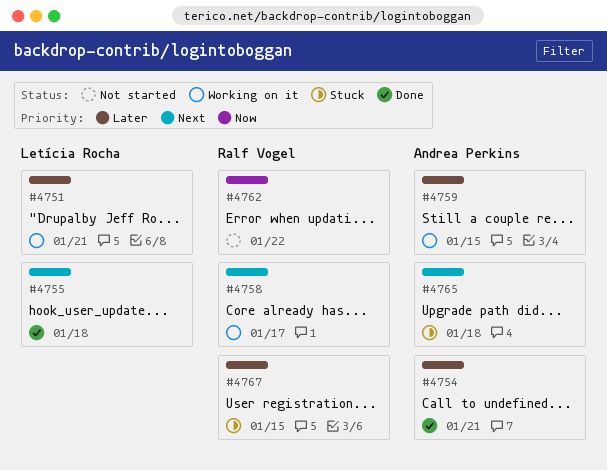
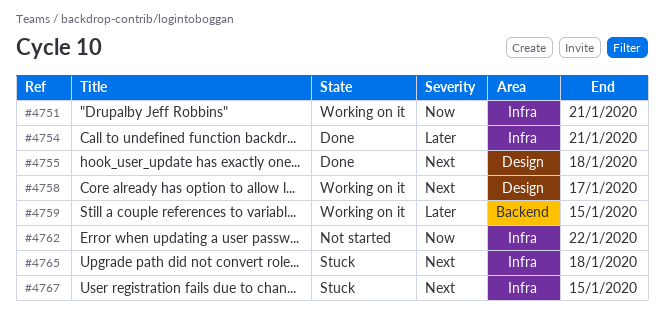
#4751, priority: Later -> Now
#4767, priority: Later -> Next

